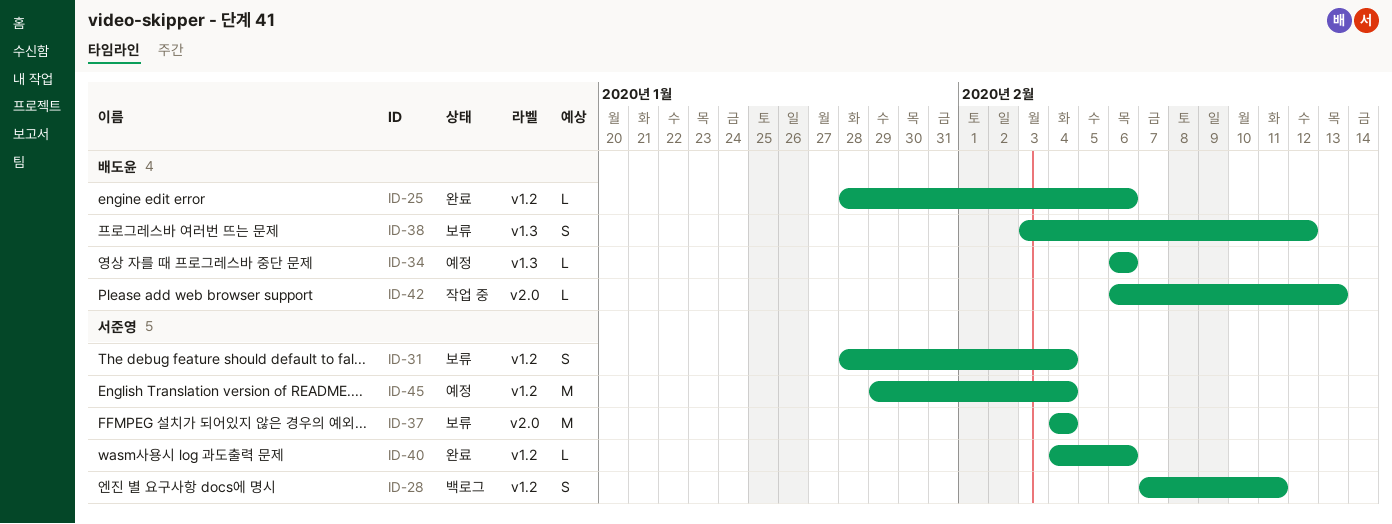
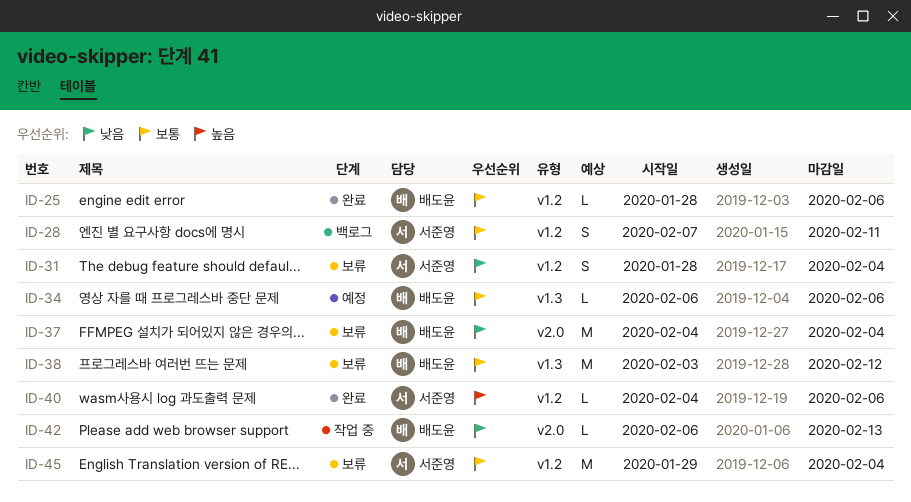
ID-37, owner: 서준영 -> 배도윤
ID-38, estimate: S -> M
ID-45, status: 예정 -> 보류

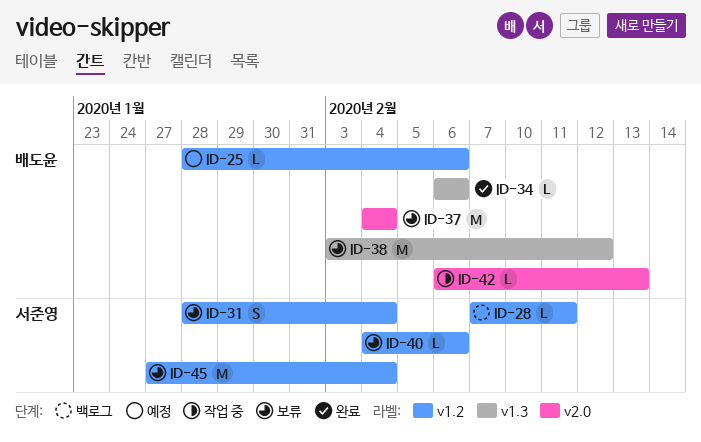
ID-25, status: 완료 -> 예정
ID-28, estimate: S -> L
ID-34, status: 예정 -> 완료
ID-40, status: 완료 -> 보류
ID-45, start: Jan 29 -> Jan 27

